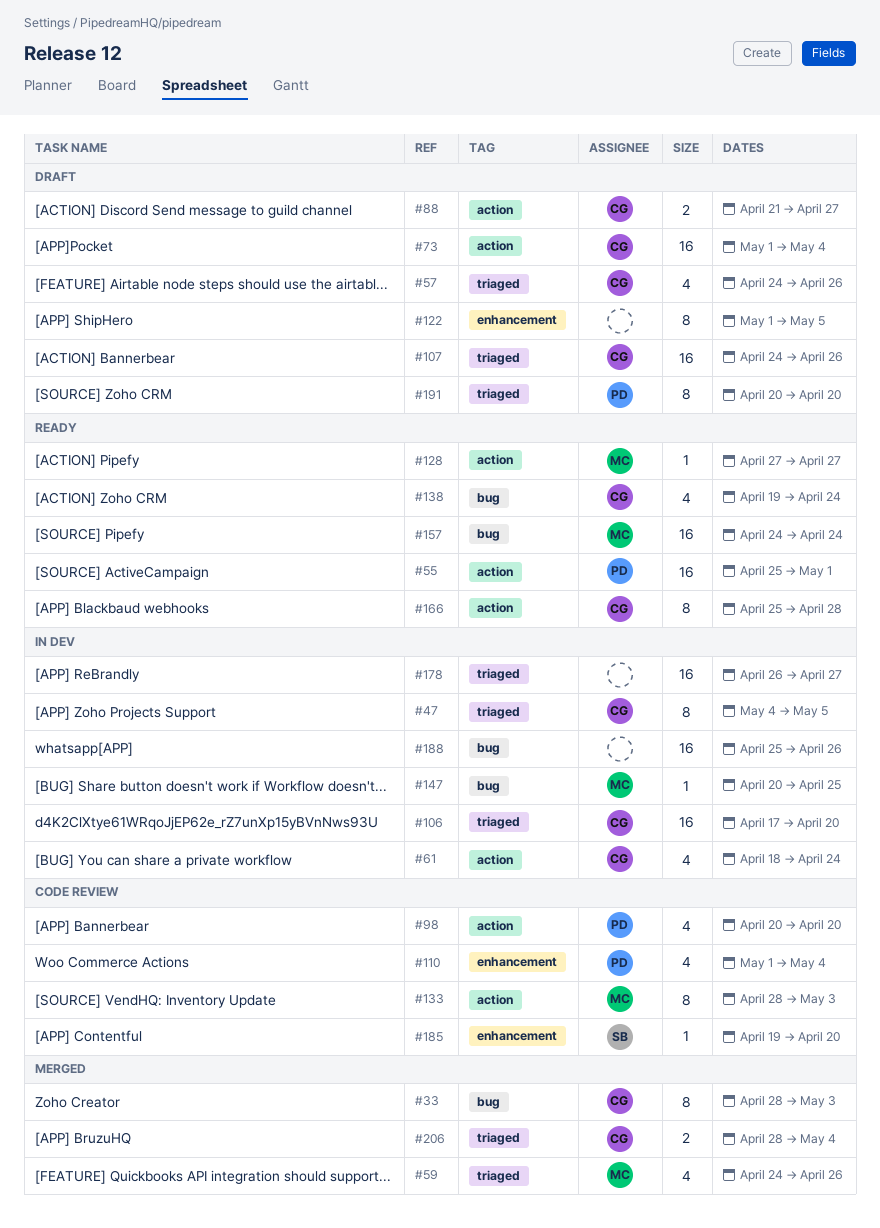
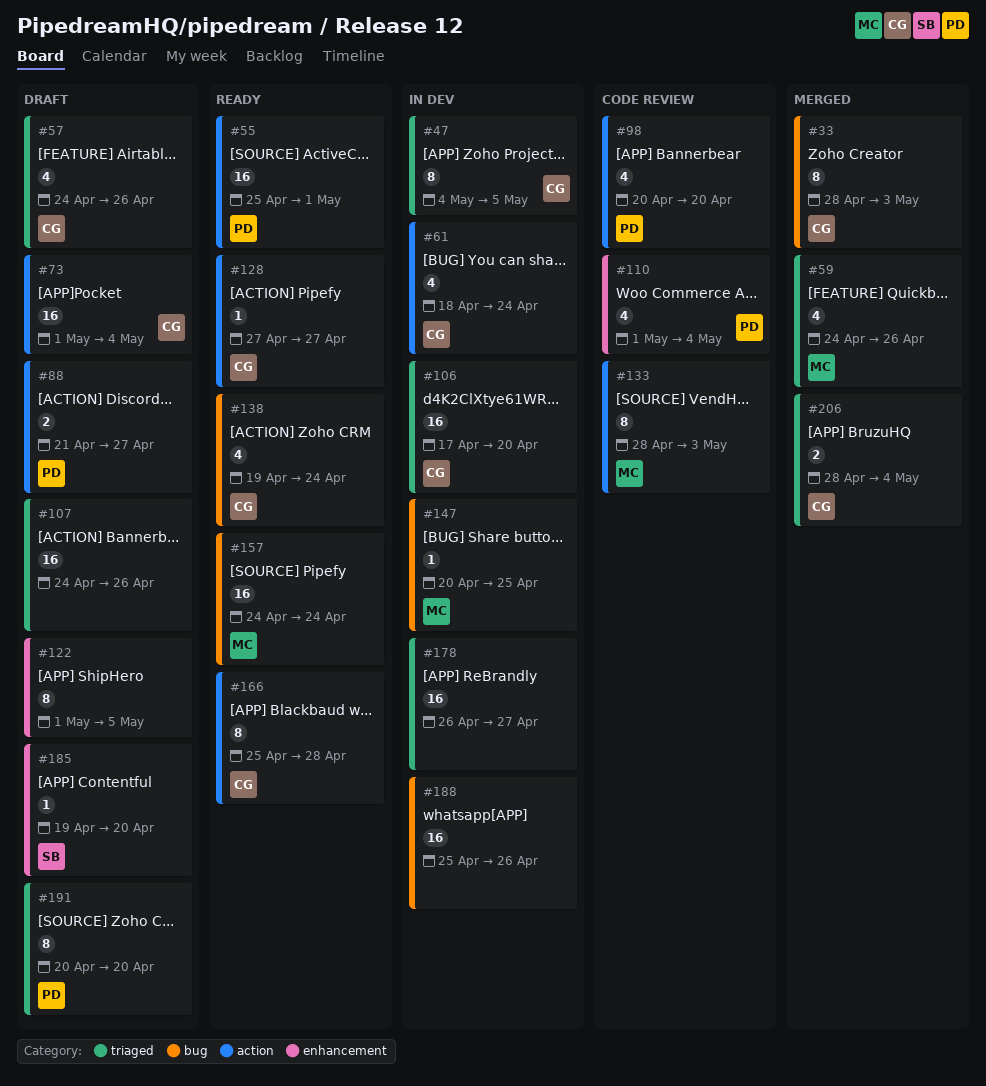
#88, owner: CG -> PD
#107, owner: CG -> none
#128, owner: MC -> CG
#185, status: Code review -> Draft

